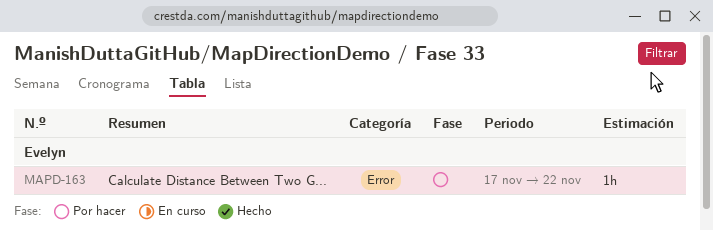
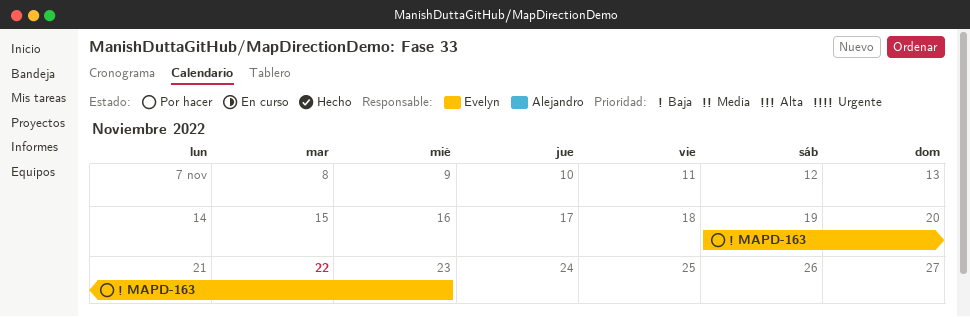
MAPD-163, start: Nov 17 -> Nov 19
MAPD-163, due: Nov 22 -> Nov 23

